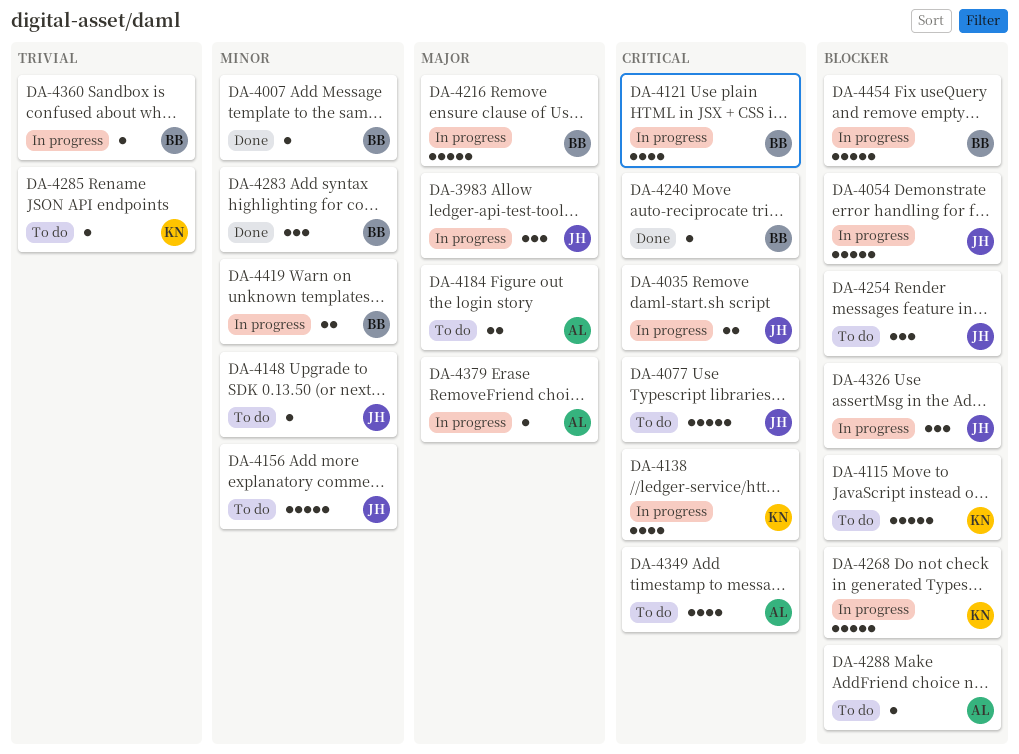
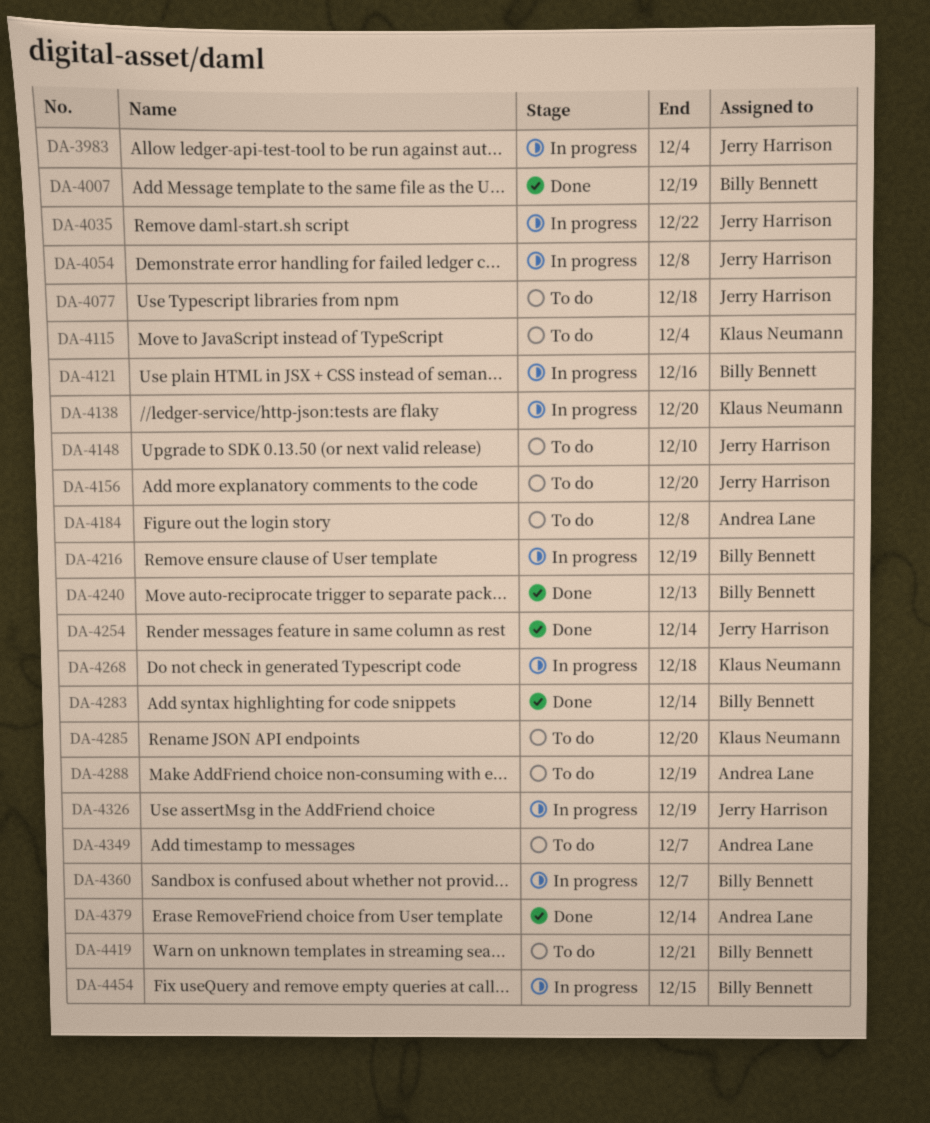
DA-4254, status: To do -> Done
DA-4379, status: In progress -> Done
DA-4419, status: In progress -> To do

